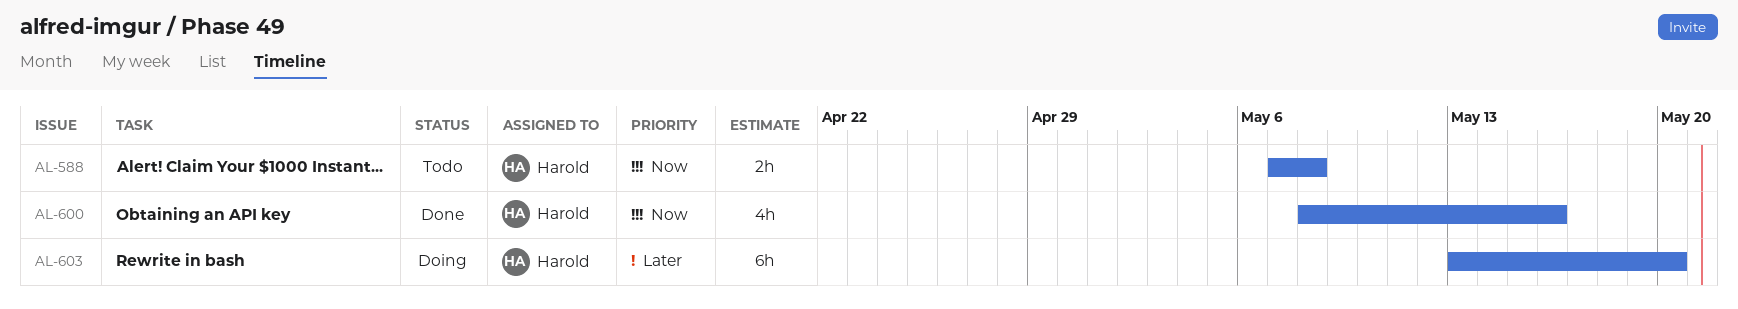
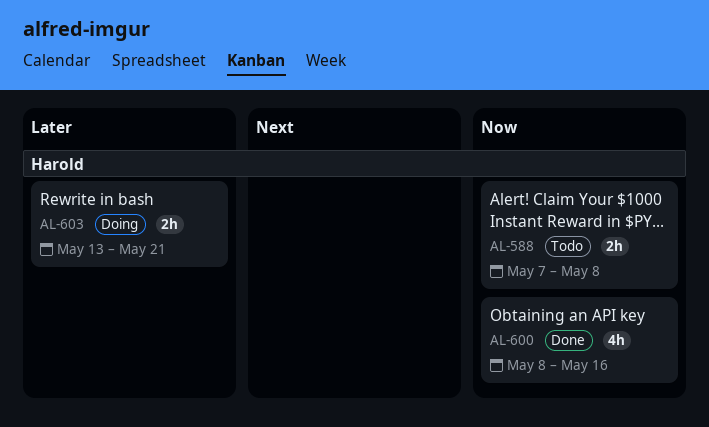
AL-603, estimate: 6h -> 2h
AL-603, due: May 20 -> May 21

